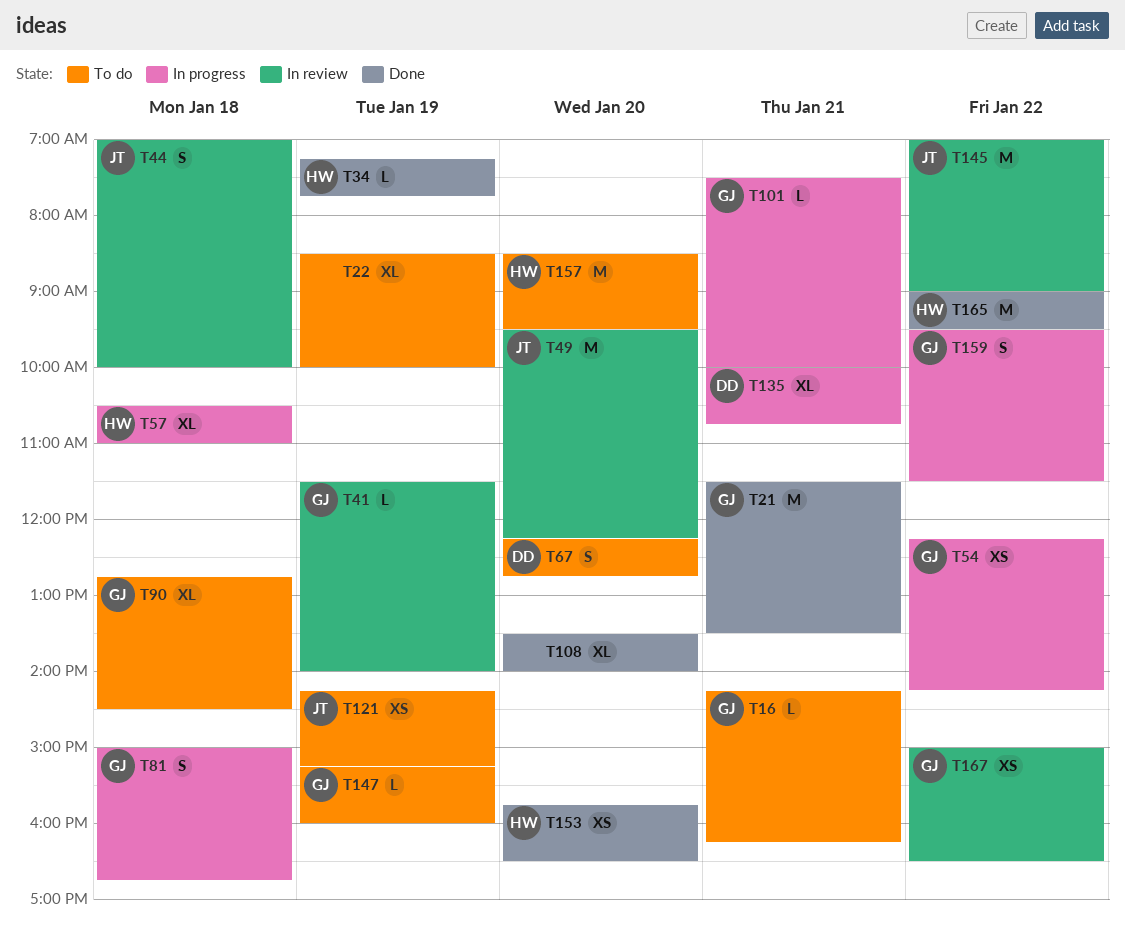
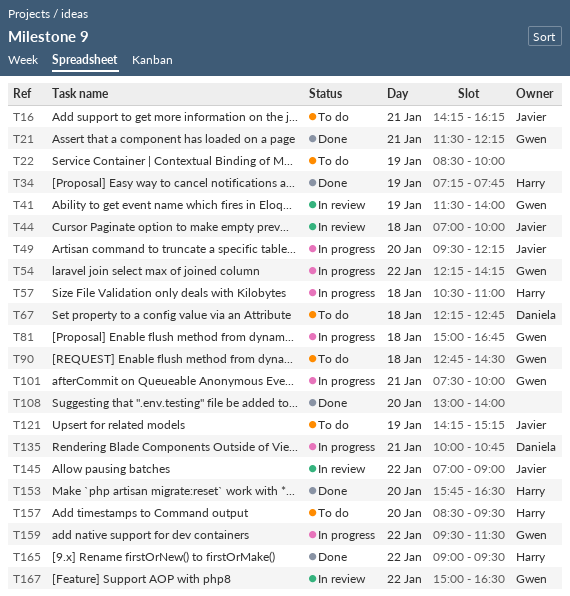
T16, owner: Gwen -> Javier
T21, ends: 13:30 -> 12:15
T49, status: In review -> In progress
T67, day: Jan 20 -> Jan 18
T108, begins: 13:30 -> 13:00
T147: present -> none

